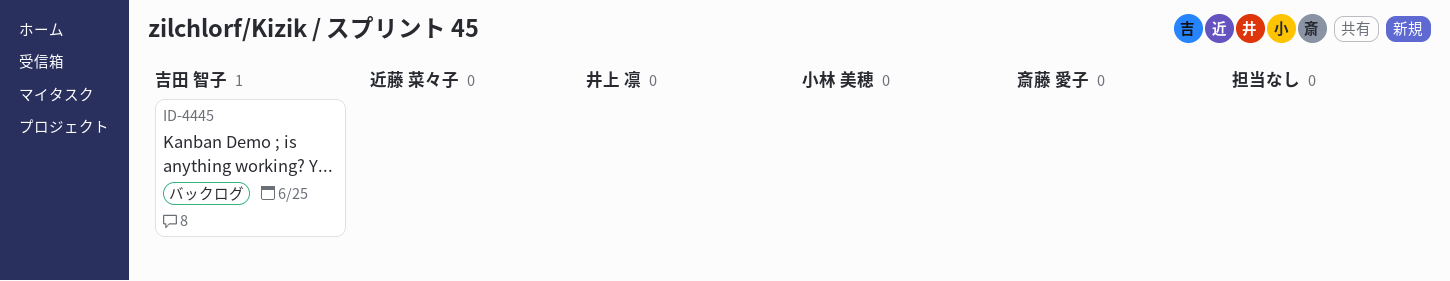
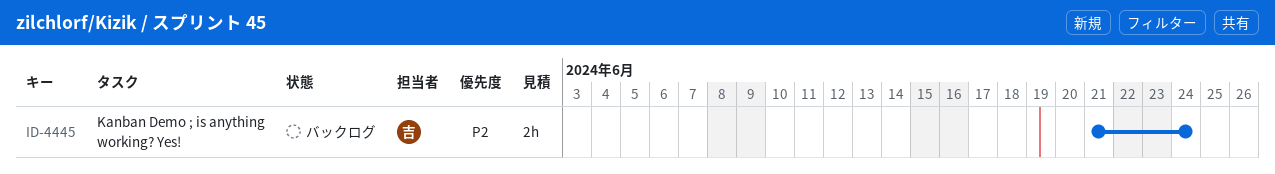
ID-4445, due: Jun 25 -> Jun 24

